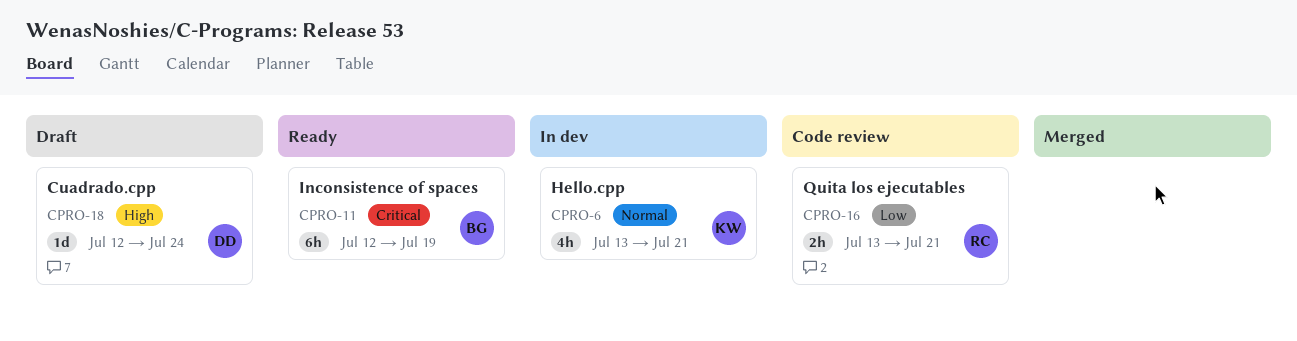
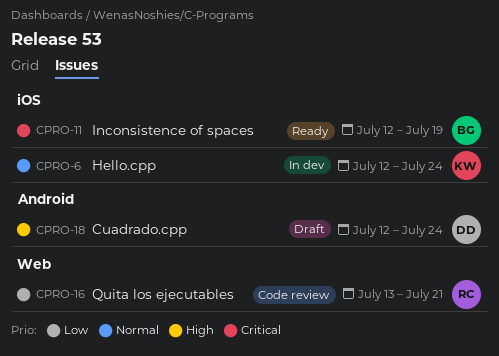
CPRO-6, start: Jul 13 -> Jul 12
CPRO-6, due: Jul 21 -> Jul 24

